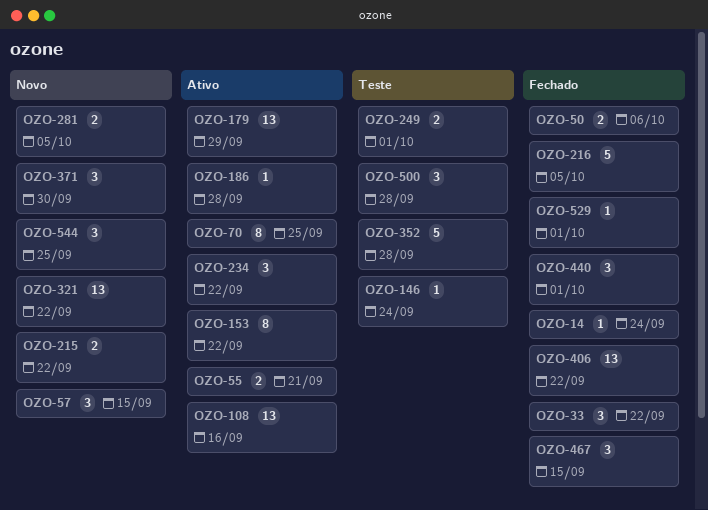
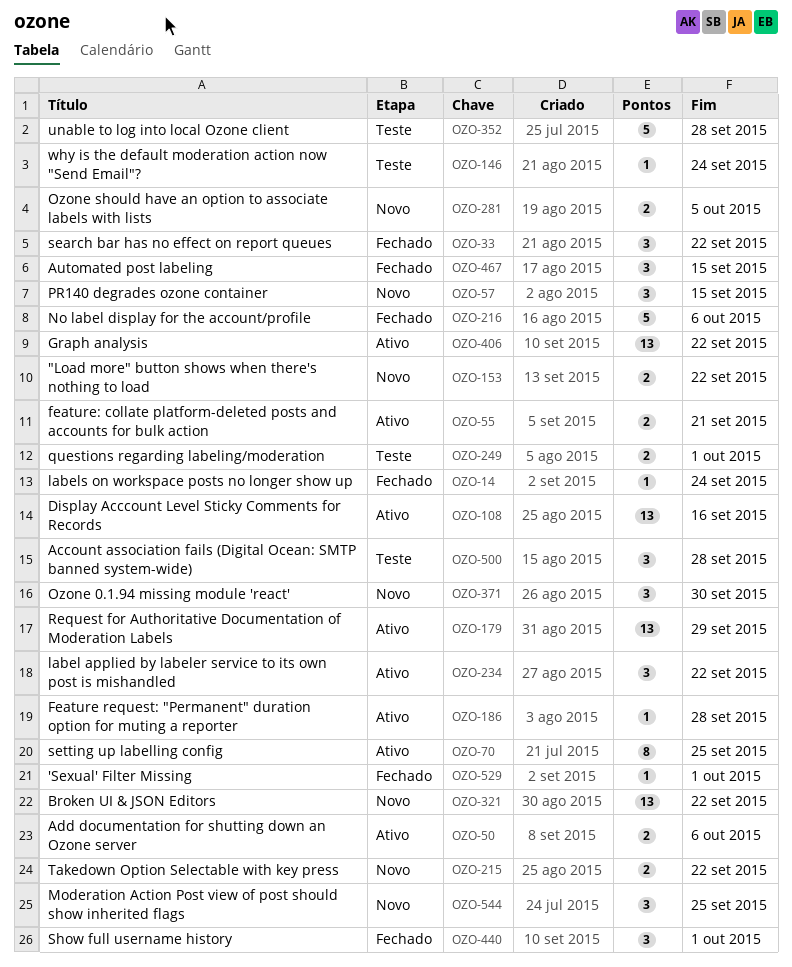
OZO-50, status: Fechado -> Ativo
OZO-153, status: Ativo -> Novo
OZO-153, estimate: 8 -> 2
OZO-216, due: Oct 5 -> Oct 6
OZO-406, status: Fechado -> Ativo

